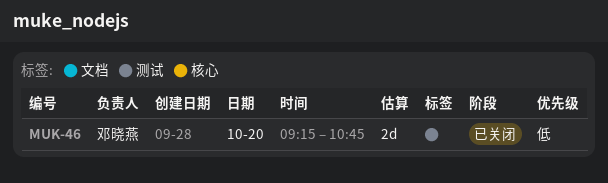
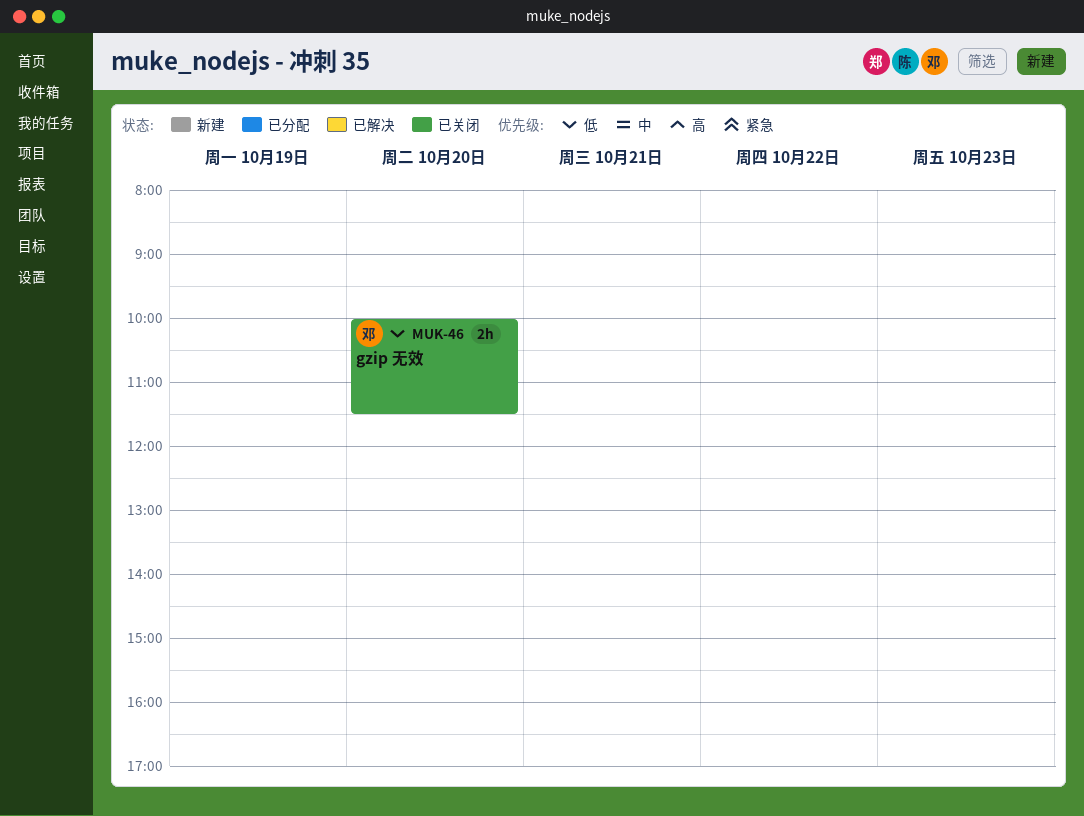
MUK-46, estimate: 2d -> 2h
MUK-46, begins: 09:15 -> 10:00
MUK-46, ends: 10:45 -> 11:30

